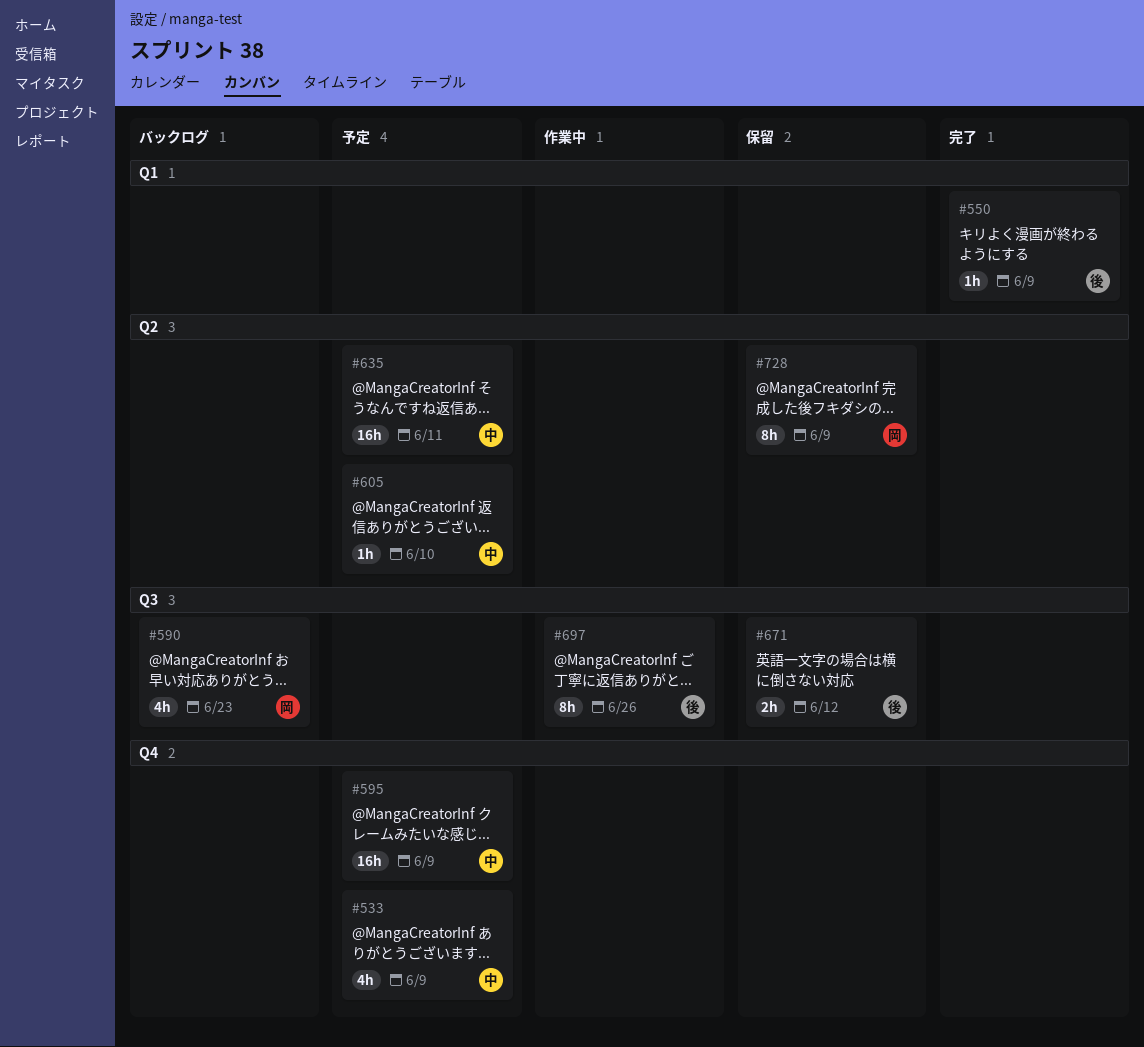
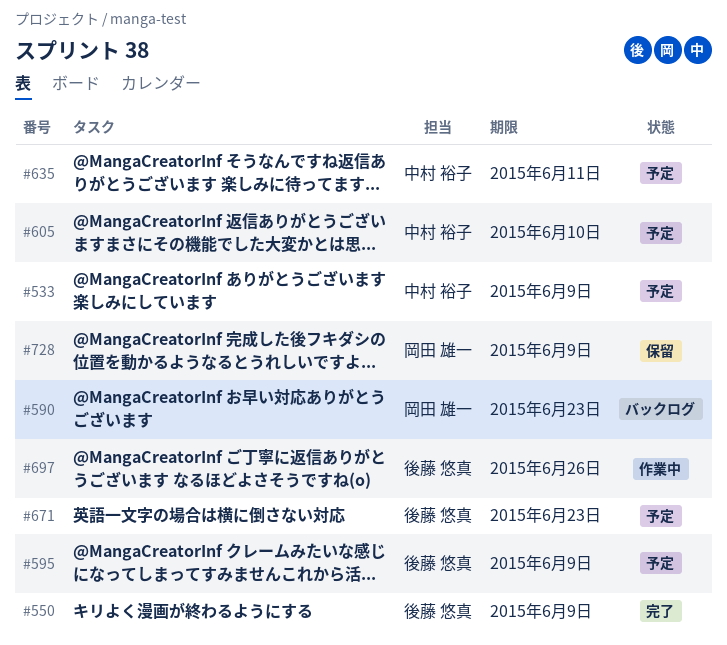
#595, owner: 中村 裕子 -> 後藤 悠真
#671, status: 保留 -> 予定
#671, due: Jun 12 -> Jun 23

